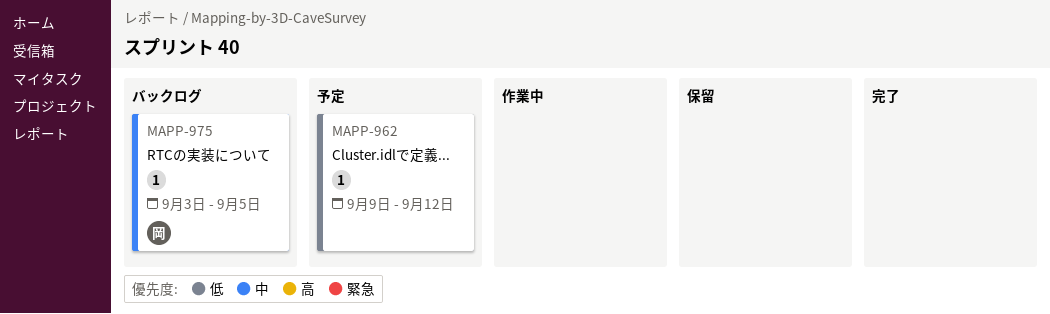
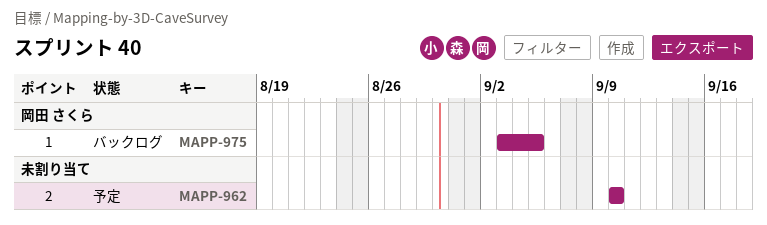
MAPP-962, estimate: 1 -> 2
MAPP-962, start: Sep 9 -> Sep 10
MAPP-962, due: Sep 12 -> Sep 10

